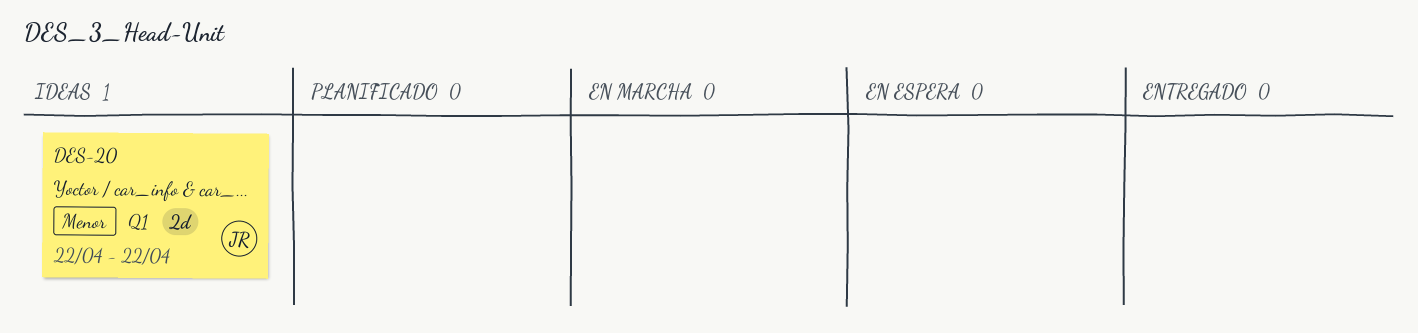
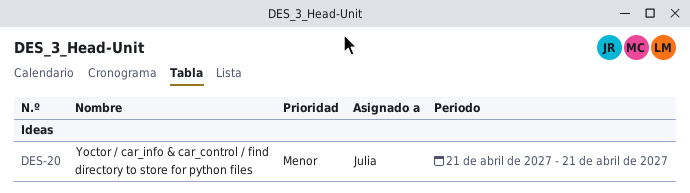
DES-20, start: Apr 22 -> Apr 21
DES-20, due: Apr 22 -> Apr 21

